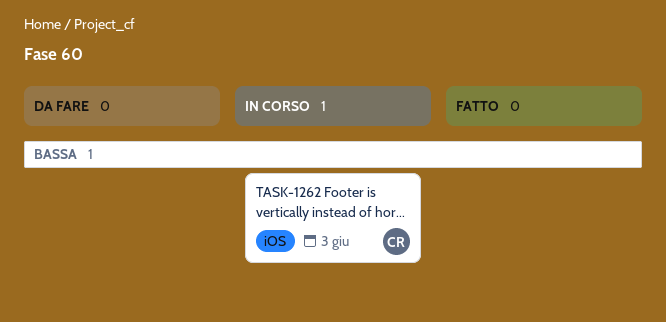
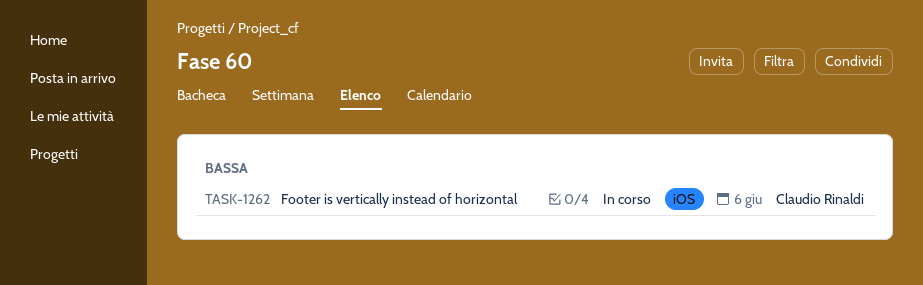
TASK-1262, due: Jun 3 -> Jun 6

